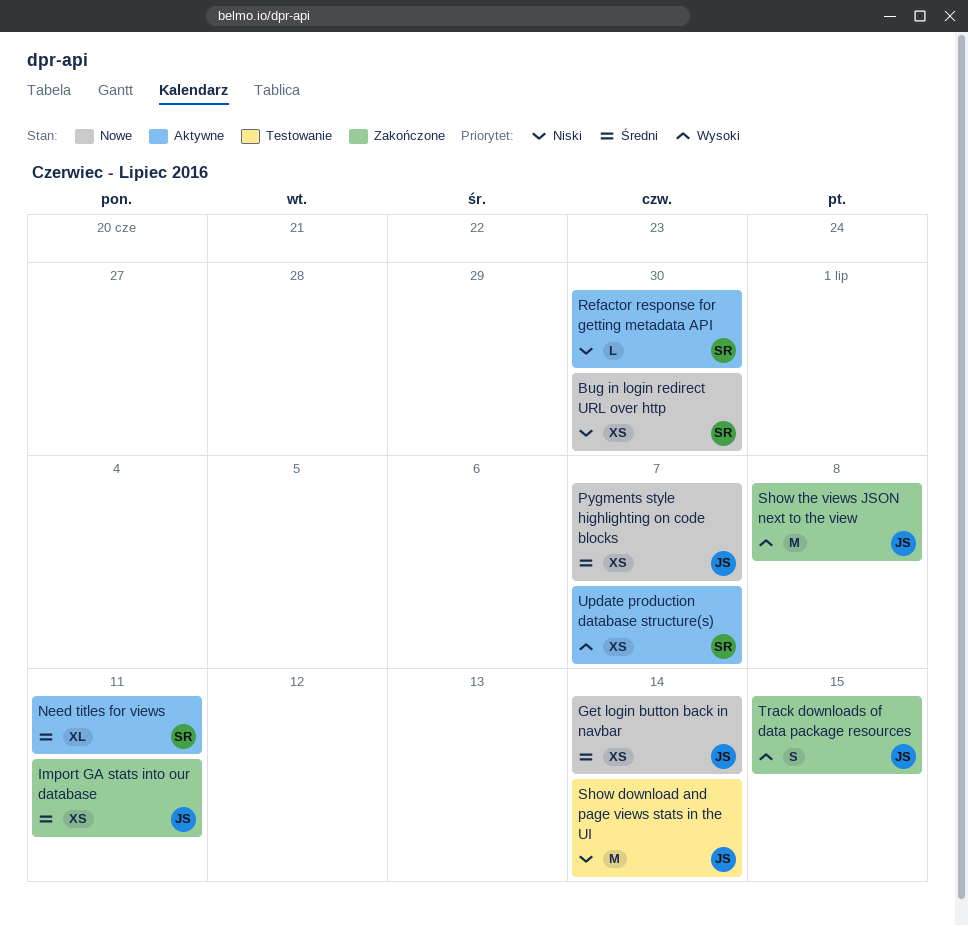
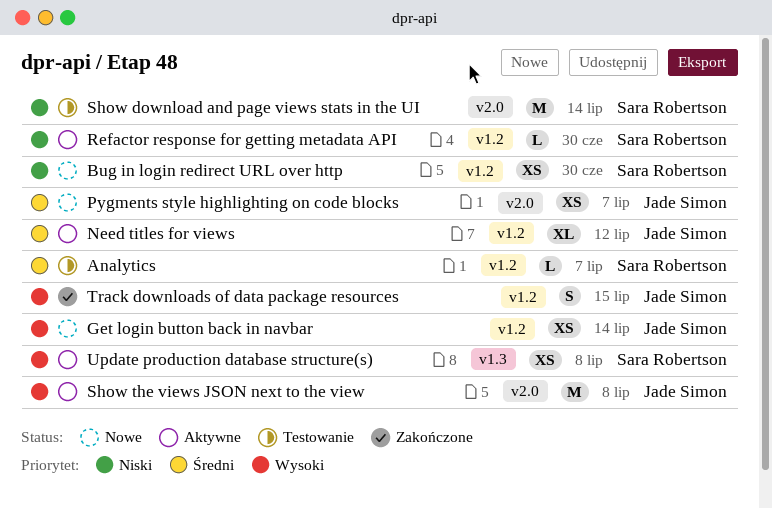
Analytics: none -> present
Get login button back in navbar, priority: Średni -> Wysoki
Import GA stats into our database: present -> none
Need titles for views, owner: Sara Robertson -> Jade Simon
Need titles for views, due: Jul 11 -> Jul 12
Show download and page views stats in the UI, owner: Jade Simon -> Sara Robertson
Show the views JSON next to the view, status: Zakończone -> Aktywne
Update production database structure(s), due: Jul 7 -> Jul 8

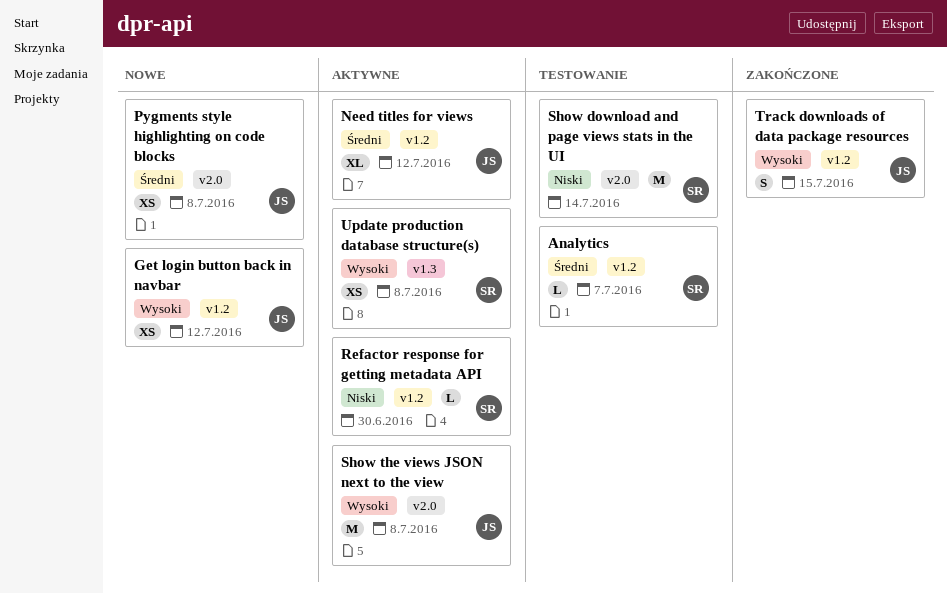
Bug in login redirect URL over http: present -> none
Get login button back in navbar, due: Jul 14 -> Jul 12
Pygments style highlighting on code blocks, due: Jul 7 -> Jul 8

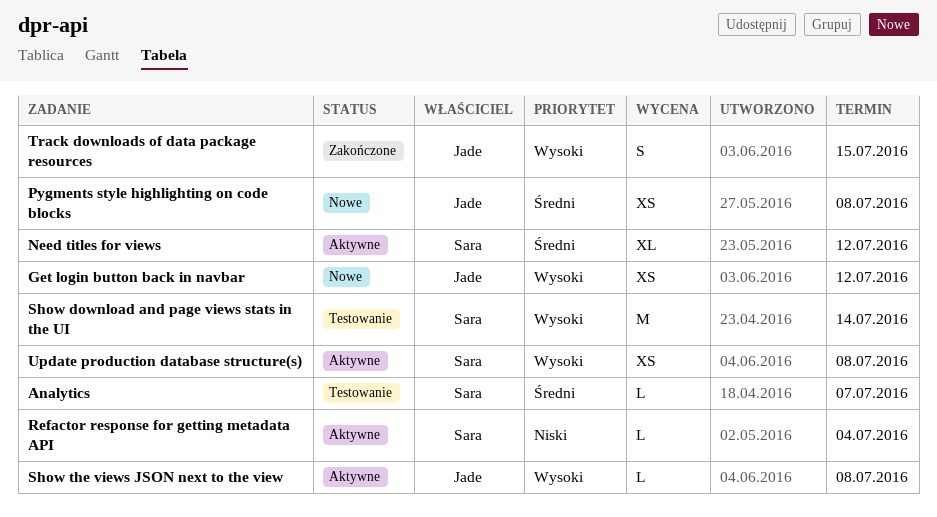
Need titles for views, owner: Jade -> Sara
Refactor response for getting metadata API, due: Jun 30 -> Jul 4
Show download and page views stats in the UI, priority: Niski -> Wysoki
Show the views JSON next to the view, estimate: M -> L

